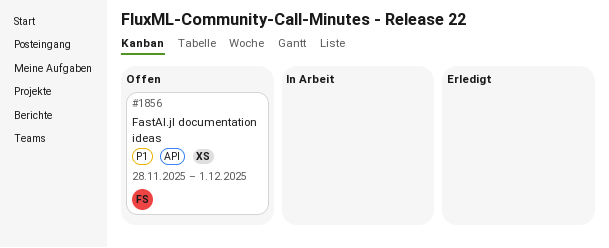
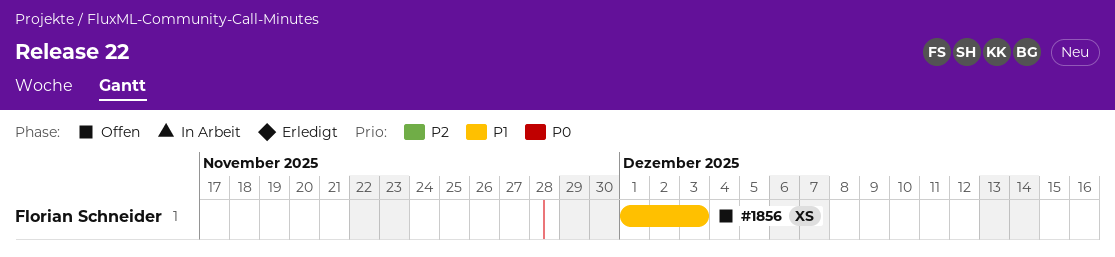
#1856, start: Nov 28 -> Dec 1
#1856, due: Dec 1 -> Dec 3

